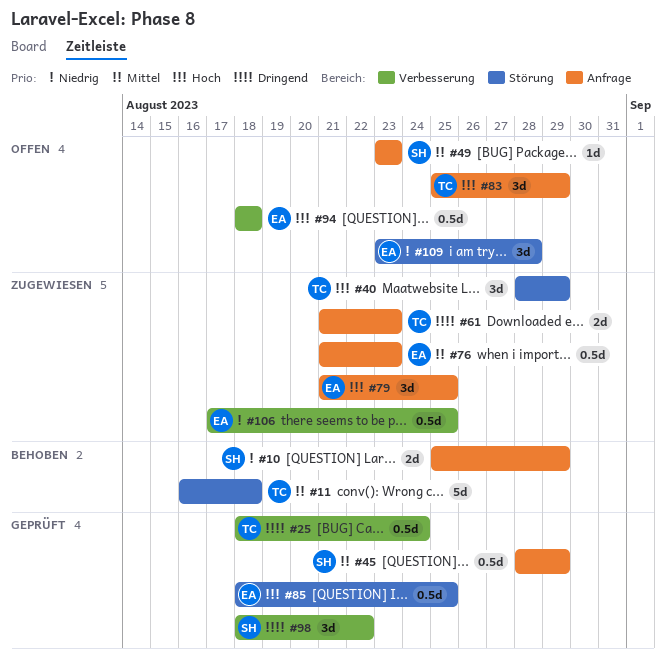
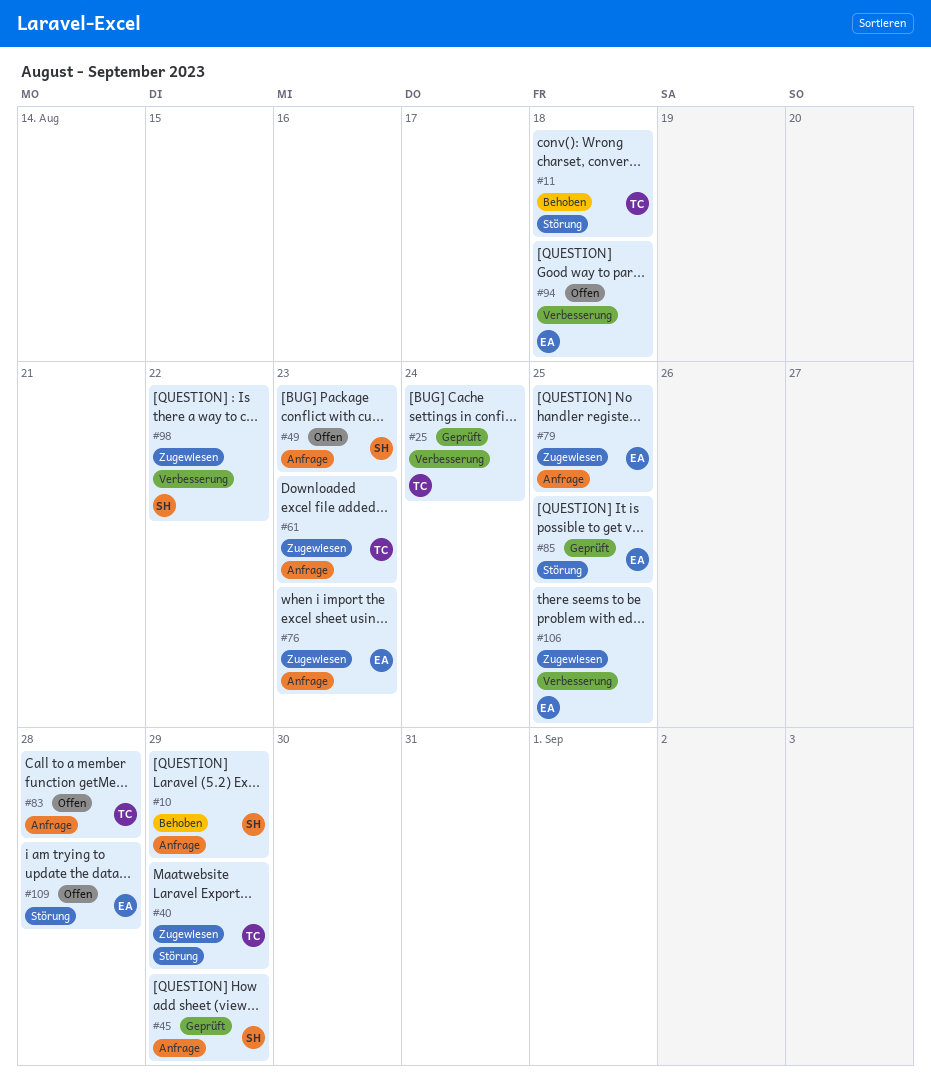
#83, due: Aug 29 -> Aug 28
#98, status: Geprüft -> Zugewiesen

